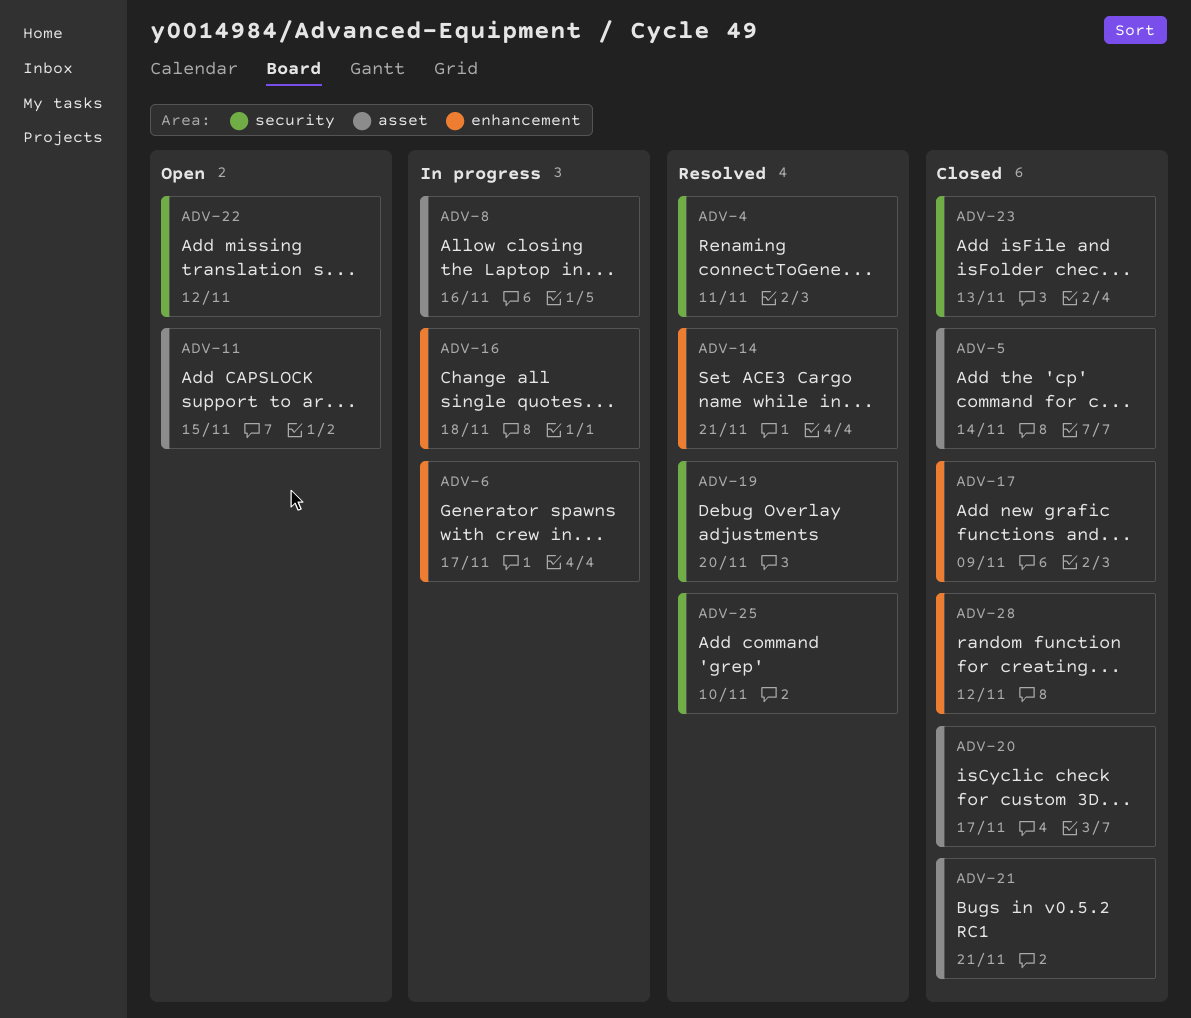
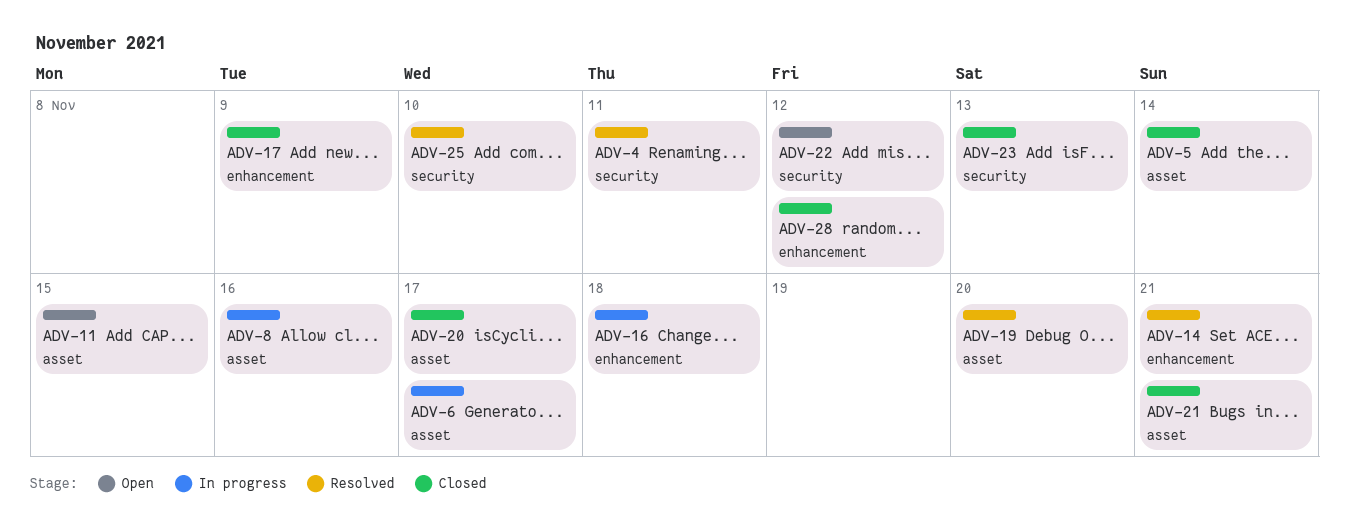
ADV-6, label: enhancement -> asset
ADV-19, label: security -> asset

